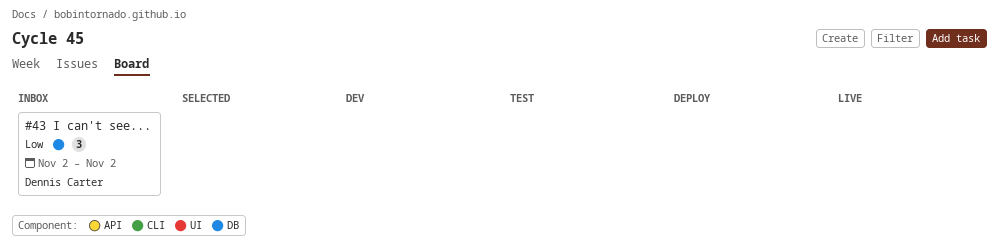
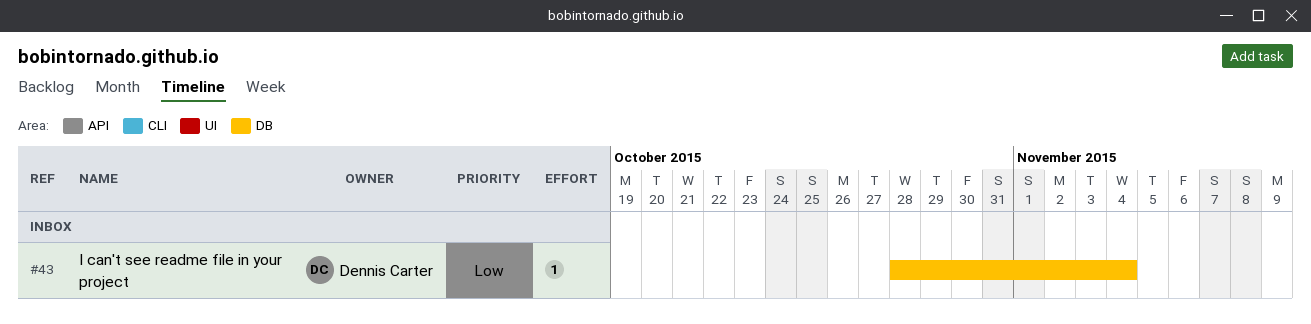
#43, estimate: 3 -> 1
#43, start: Nov 2 -> Oct 28
#43, due: Nov 2 -> Nov 4

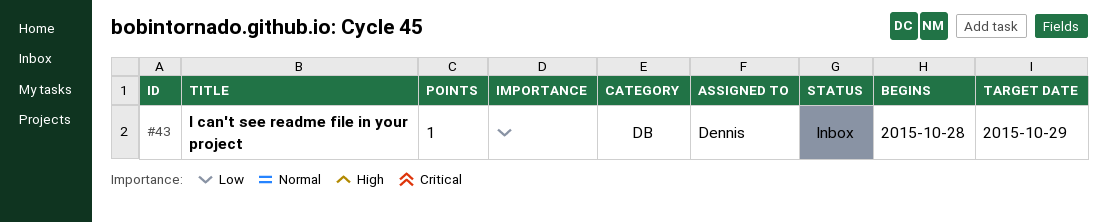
#43, due: Nov 4 -> Oct 29

